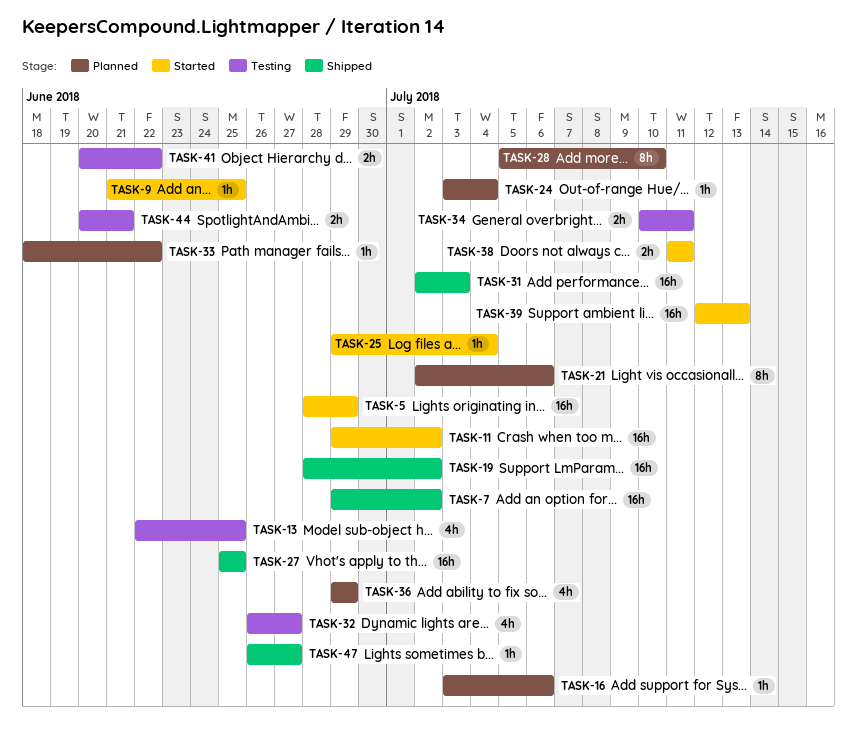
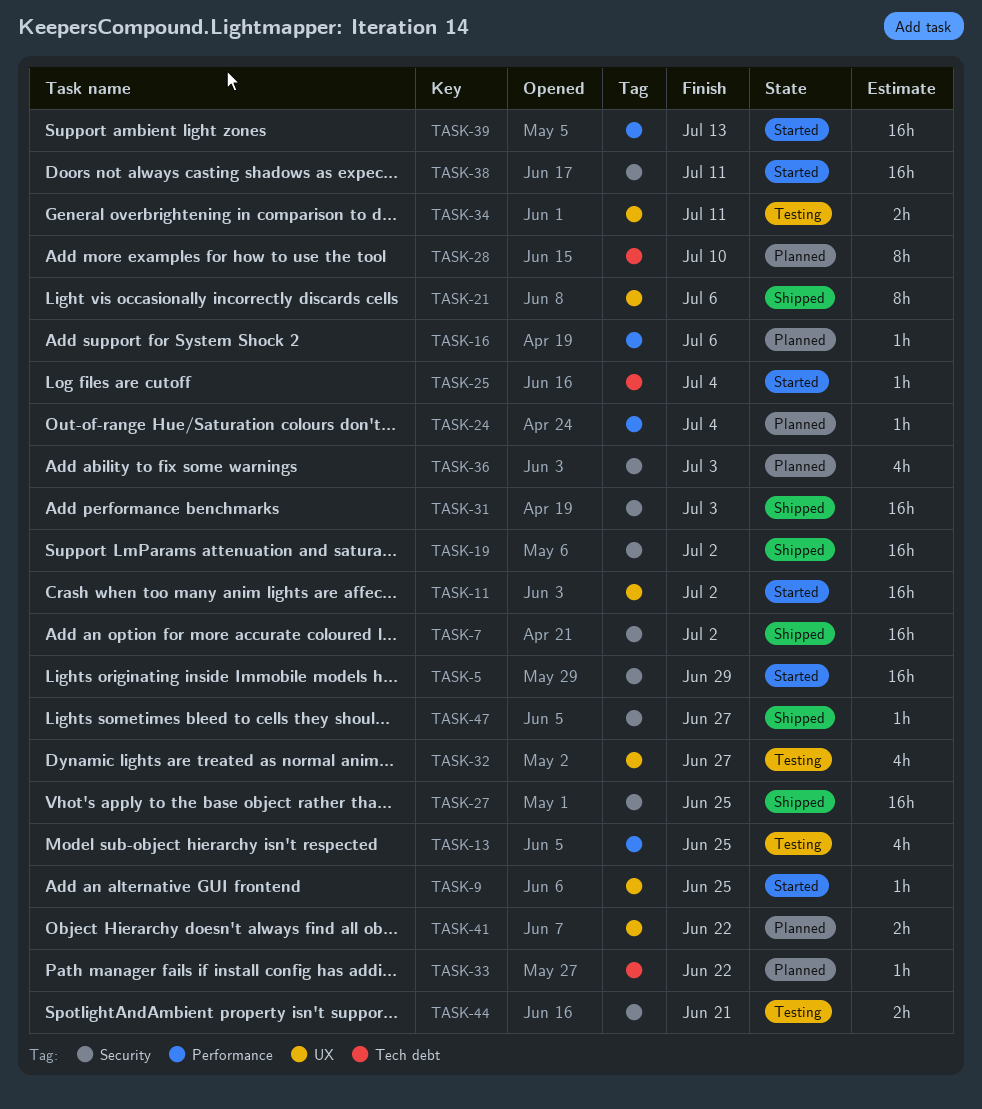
TASK-21, status: Planned -> Shipped
TASK-36, due: Jun 29 -> Jul 3
TASK-38, estimate: 2h -> 16h
TASK-41, status: Testing -> Planned

